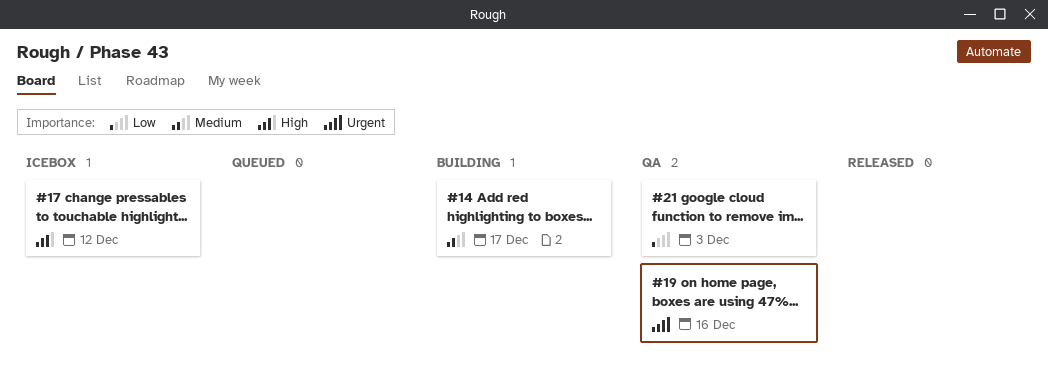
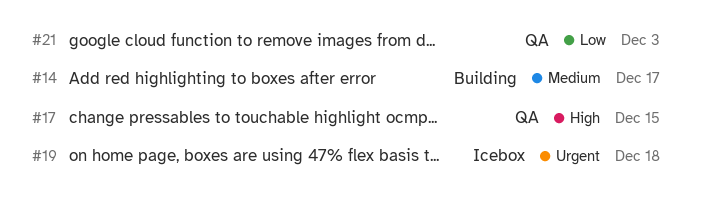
#17, status: Icebox -> QA
#17, due: Dec 12 -> Dec 15
#19, status: QA -> Icebox
#19, due: Dec 16 -> Dec 18

